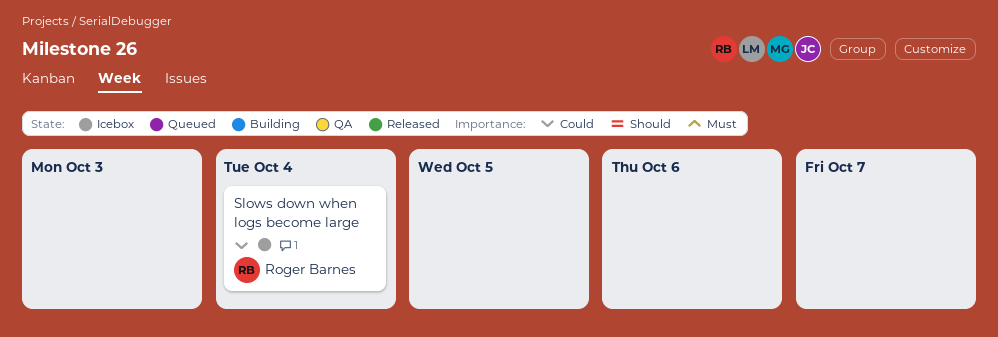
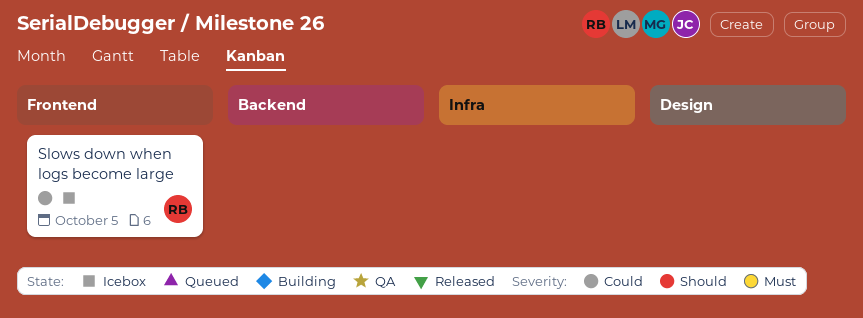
Slows down when logs become large, due: Oct 4 -> Oct 5

